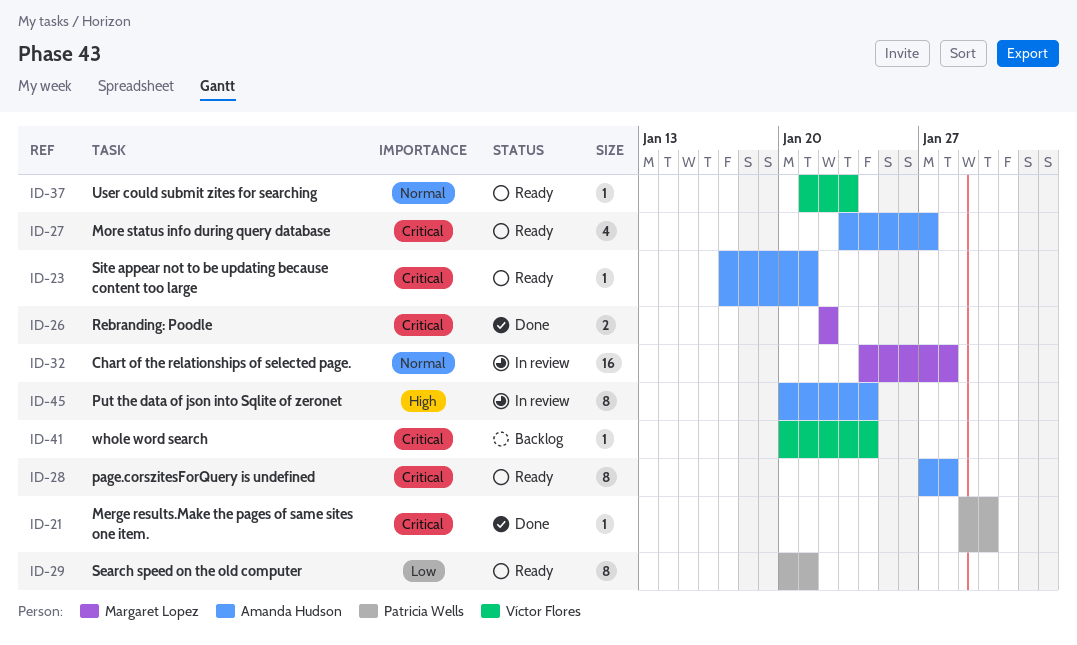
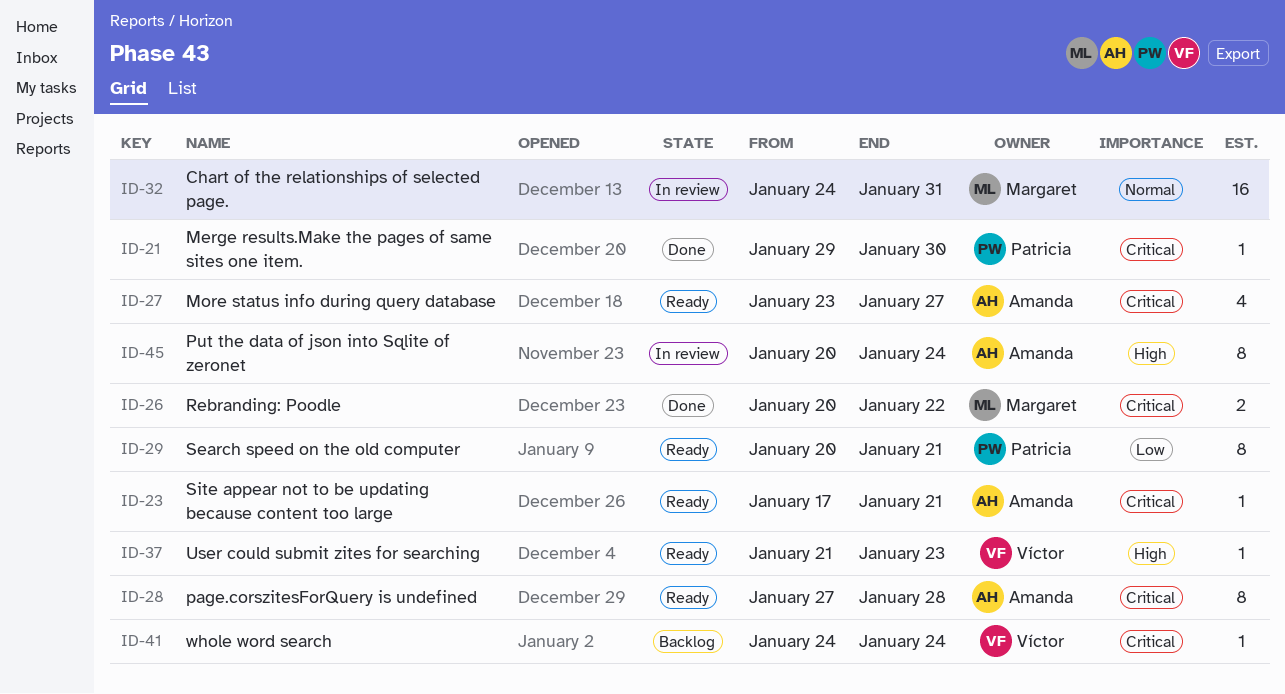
ID-26, start: Jan 22 -> Jan 20
ID-32, due: Jan 28 -> Jan 31
ID-37, priority: Normal -> High
ID-41, start: Jan 20 -> Jan 24

